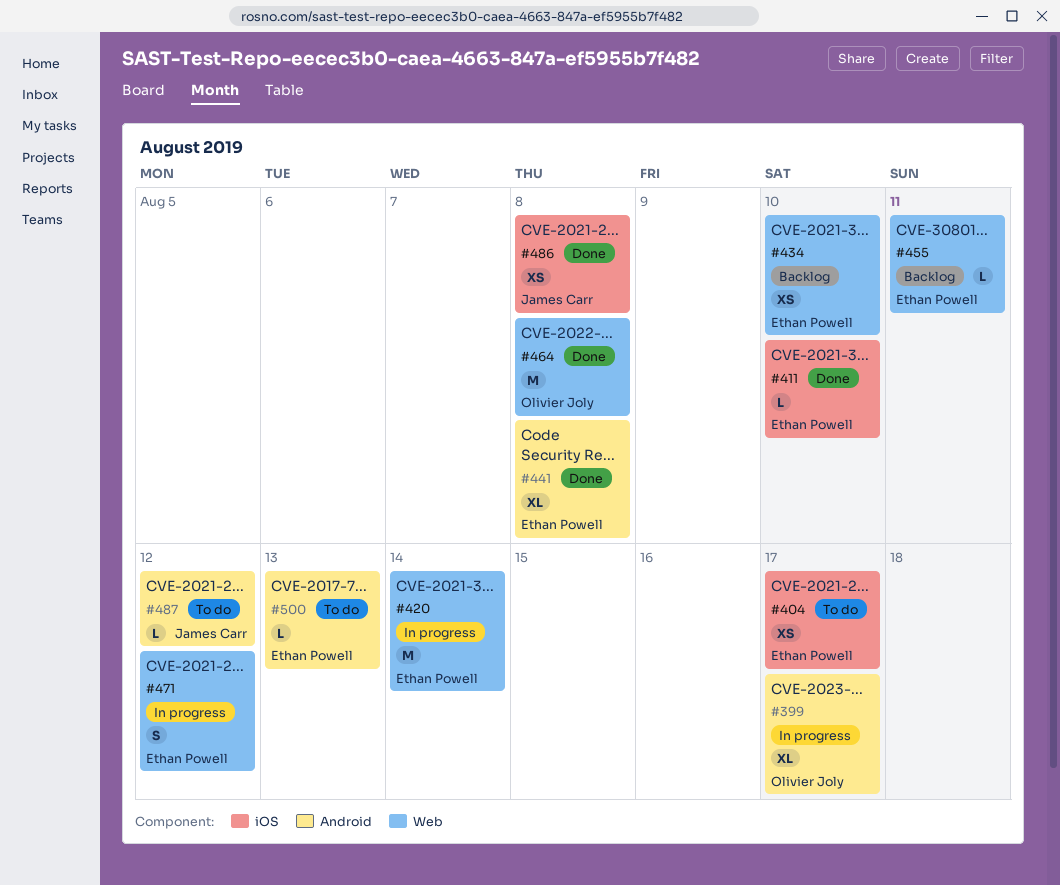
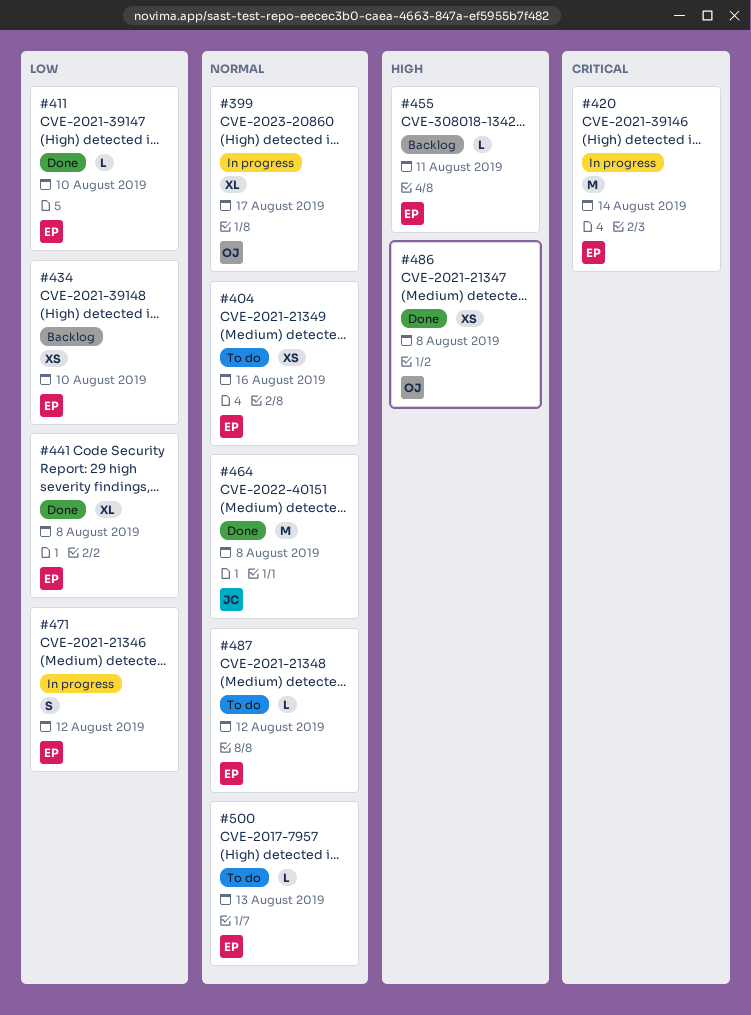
#404, due: Aug 17 -> Aug 16
#464, owner: Olivier Joly -> James Carr
#486, owner: James Carr -> Olivier Joly
#487, owner: James Carr -> Ethan Powell

